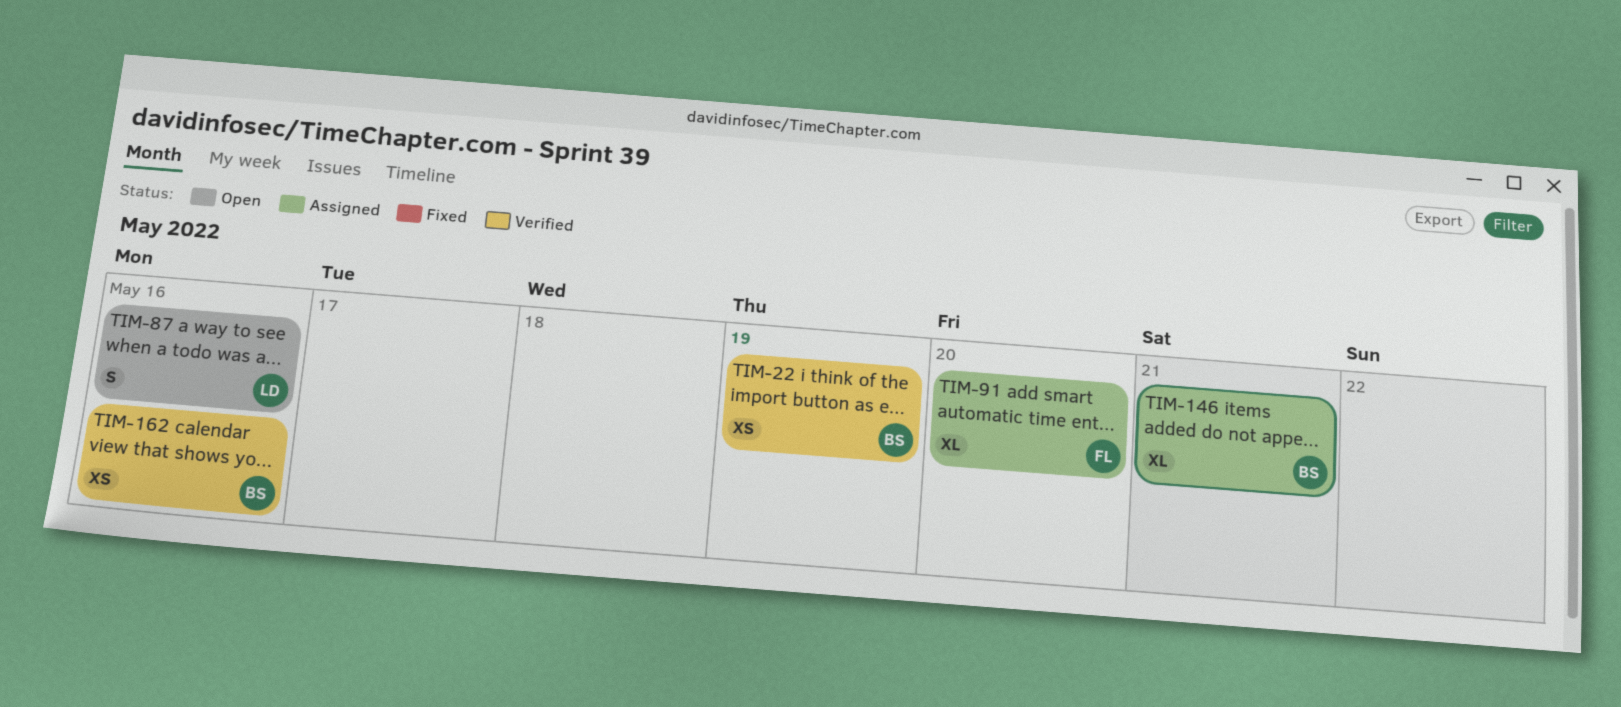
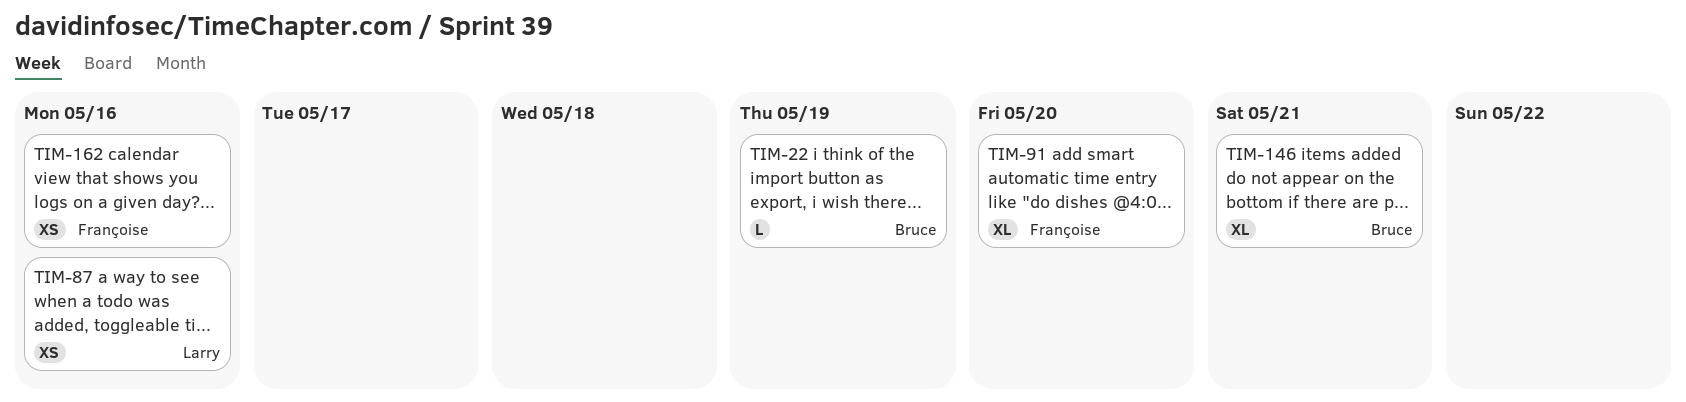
TIM-22, estimate: XS -> L
TIM-87, estimate: S -> XS
TIM-162, owner: Bruce -> Françoise

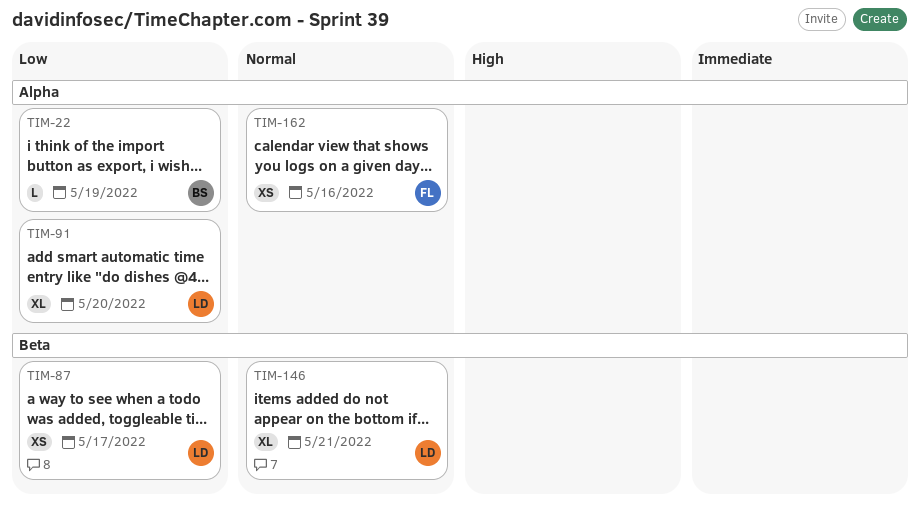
TIM-87, due: May 16 -> May 17
TIM-91, owner: Françoise -> Larry
TIM-146, owner: Bruce -> Larry

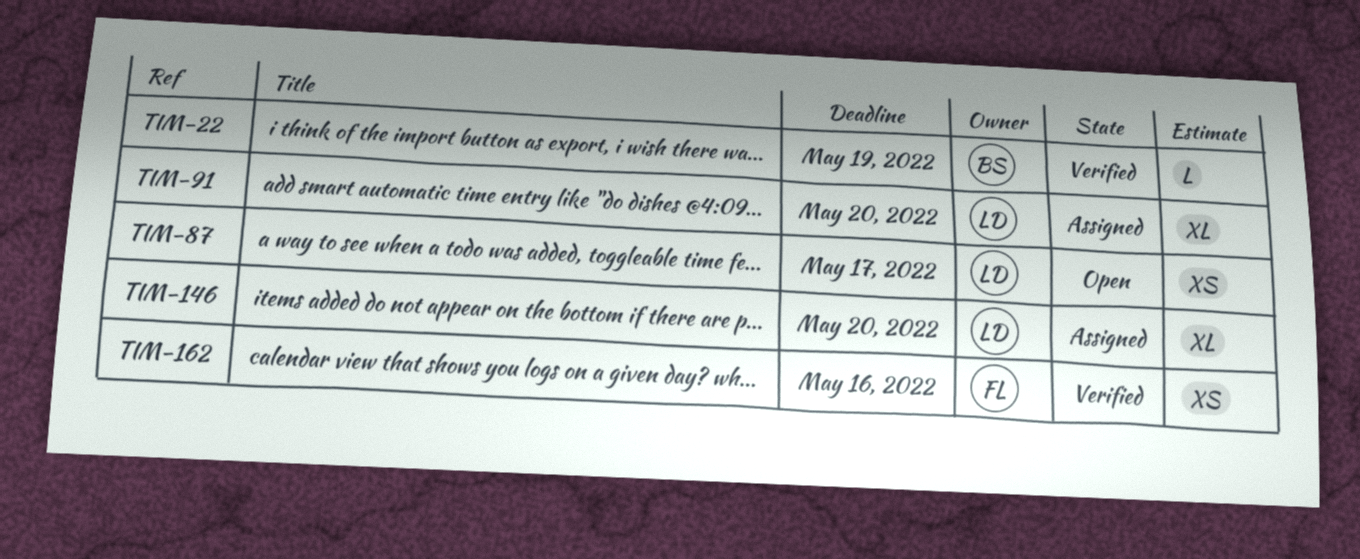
TIM-146, due: May 21 -> May 20

